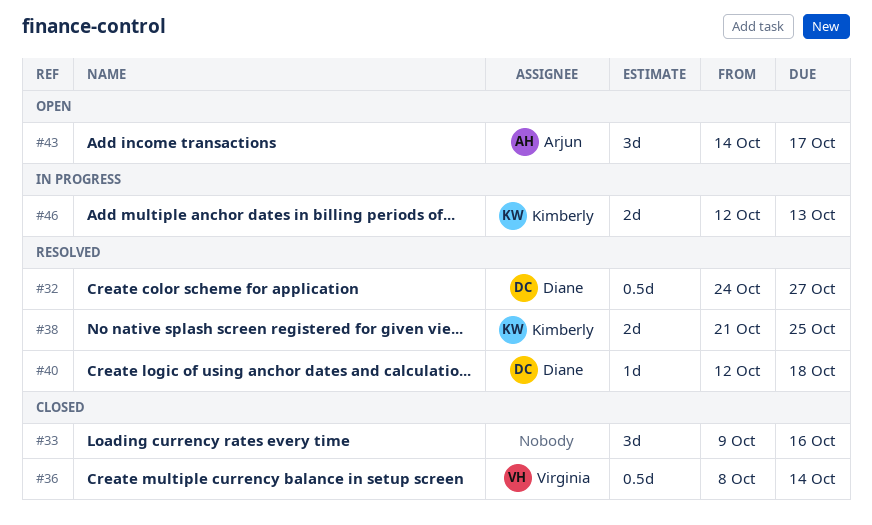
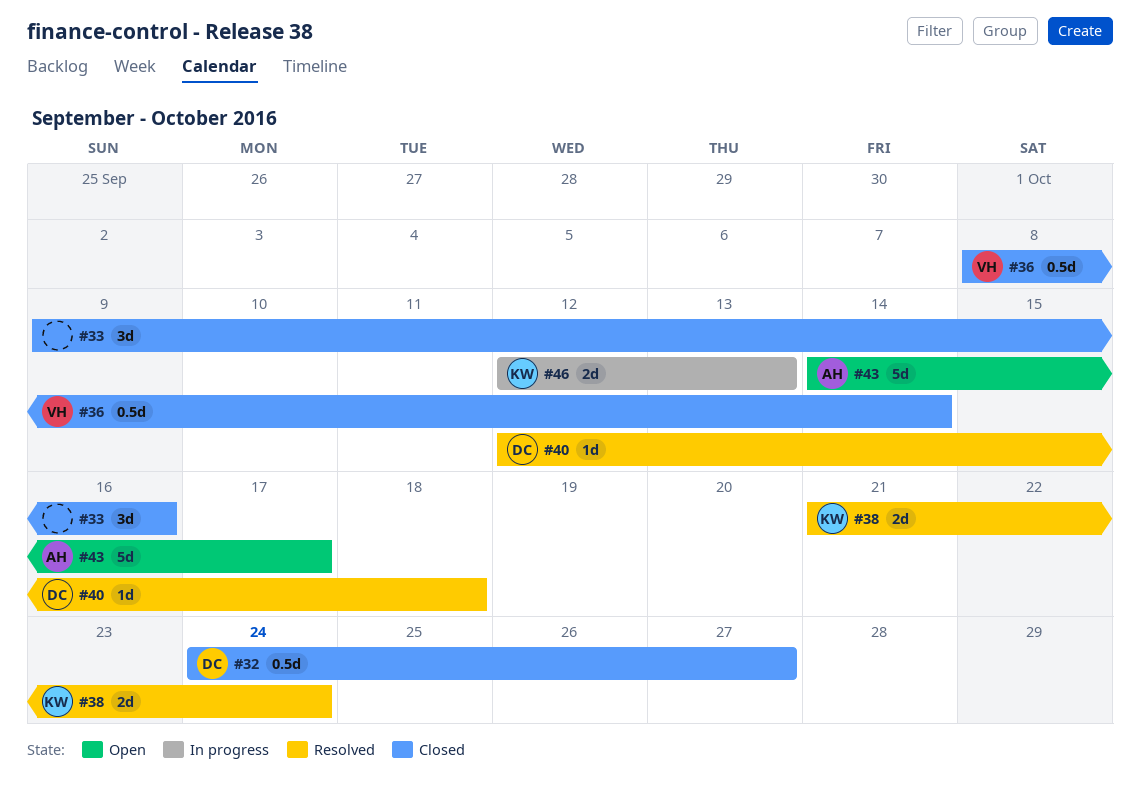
#32, status: Resolved -> Closed
#38, due: Oct 25 -> Oct 24
#43, estimate: 3d -> 5d

